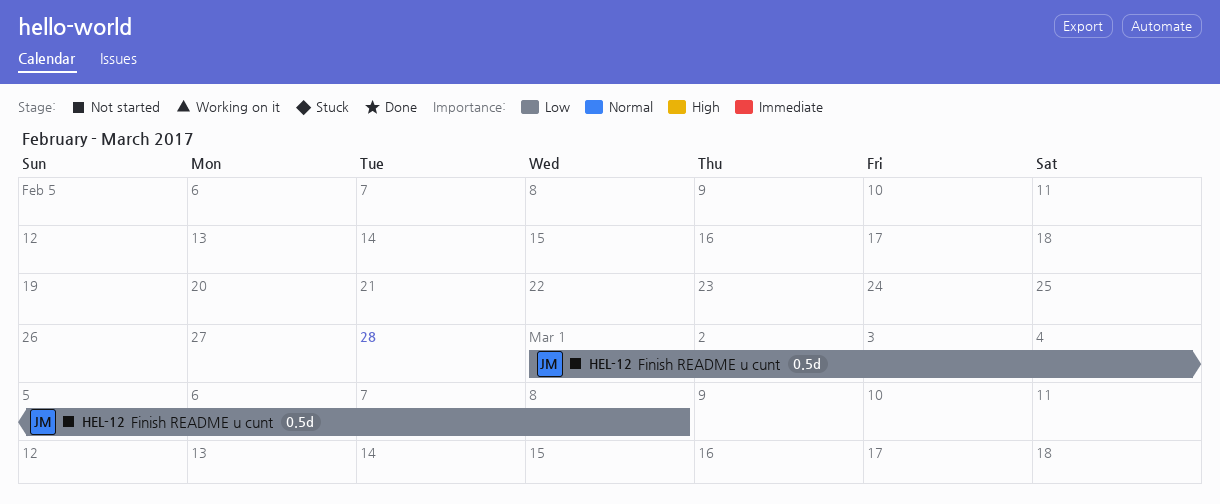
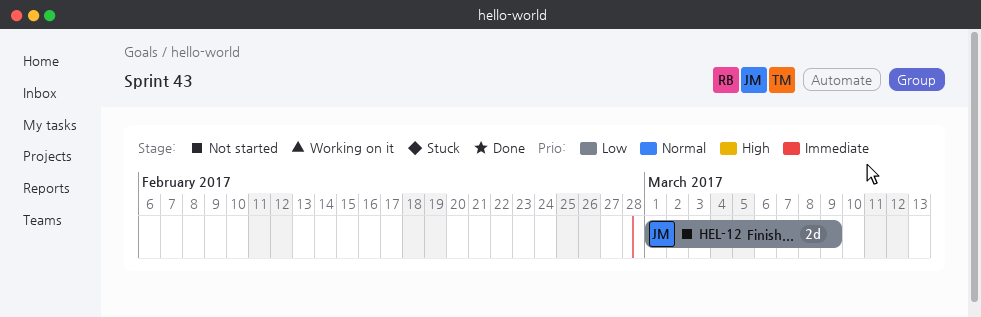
HEL-12, estimate: 0.5d -> 2d
HEL-12, due: Mar 8 -> Mar 9

